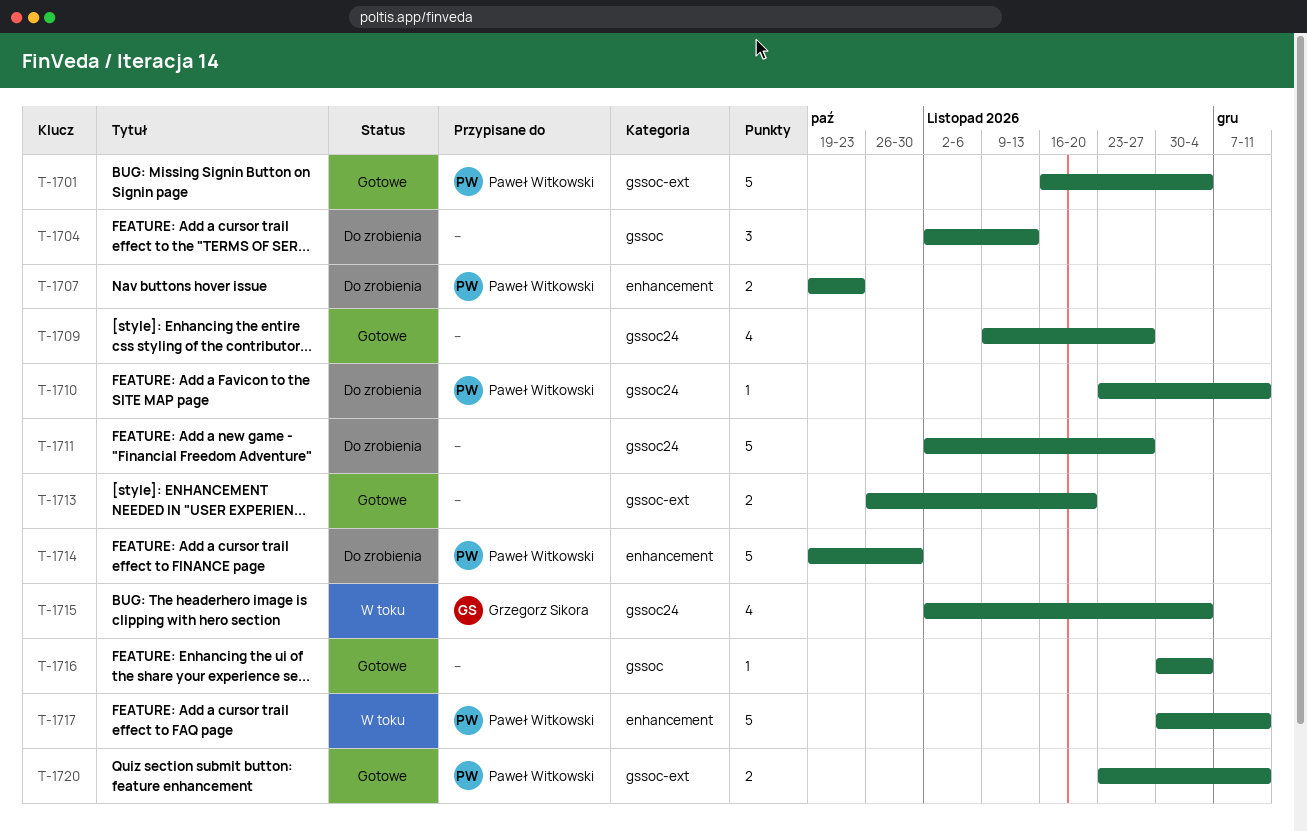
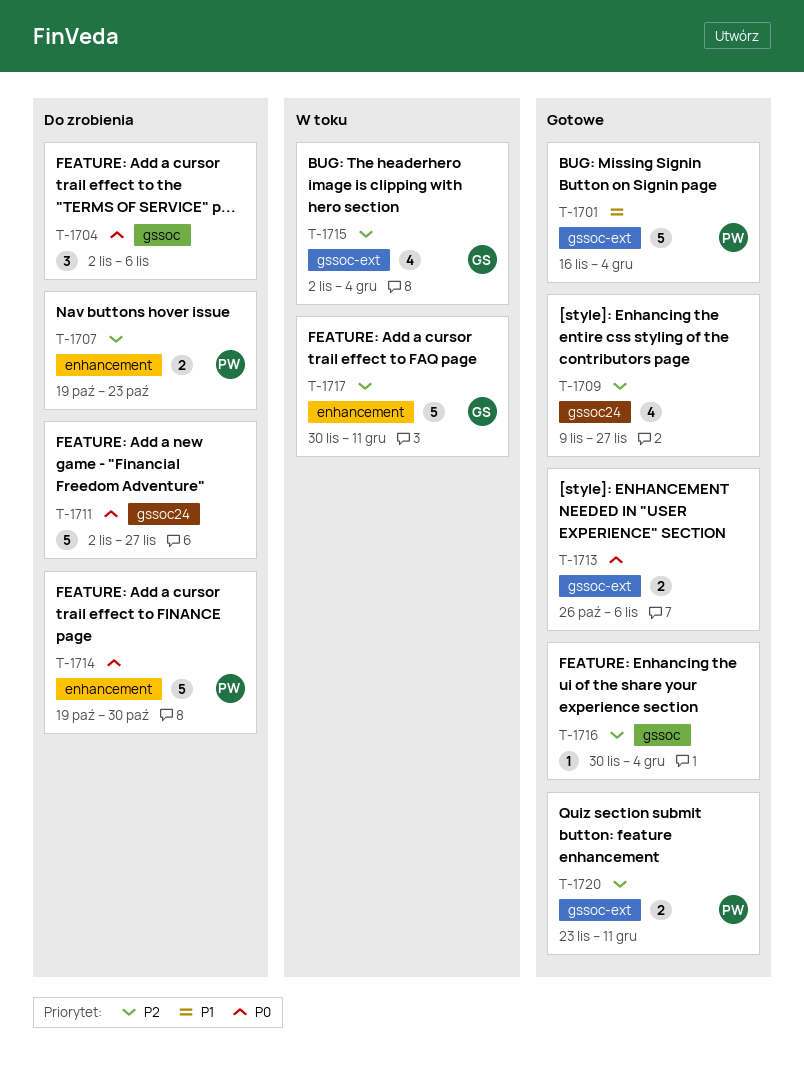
T-1704, due: Nov 13 -> Nov 6
T-1710: present -> none
T-1713, due: Nov 20 -> Nov 6
T-1715, label: gssoc24 -> gssoc-ext
T-1717, owner: Paweł Witkowski -> Grzegorz Sikora

